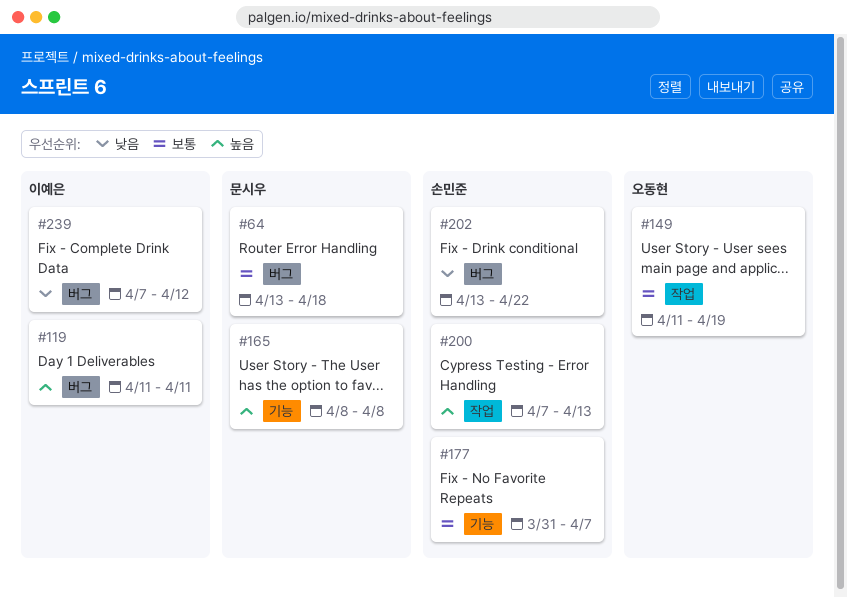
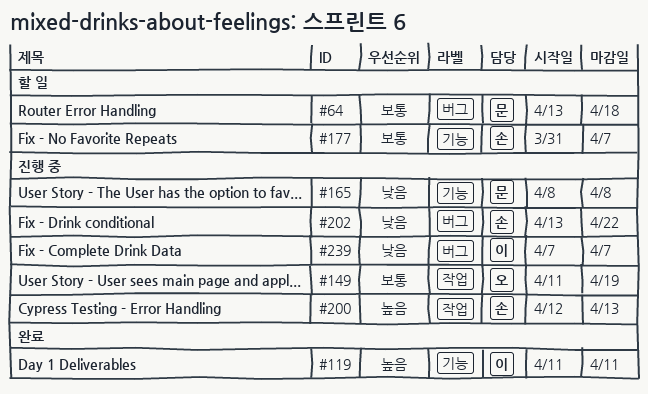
#119, label: 버그 -> 기능
#165, priority: 높음 -> 낮음
#200, start: Apr 7 -> Apr 12
#239, due: Apr 12 -> Apr 7

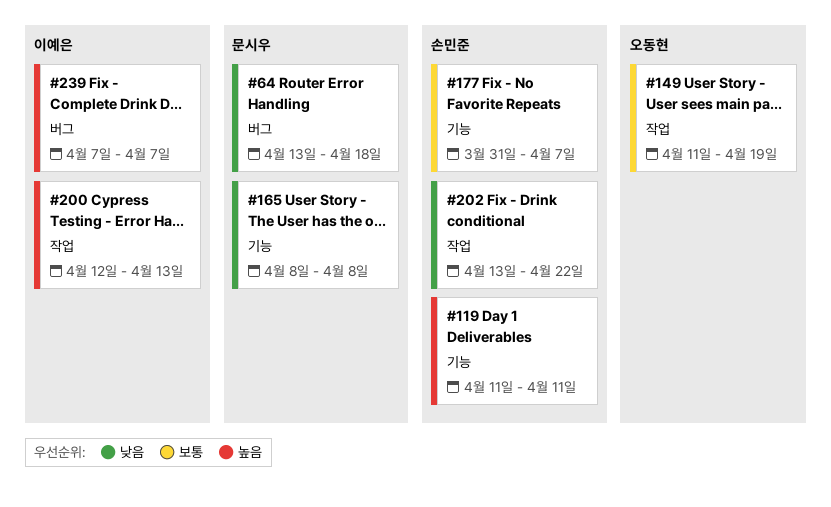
#64, priority: 보통 -> 낮음
#119, owner: 이예은 -> 손민준
#200, owner: 손민준 -> 이예은
#202, label: 버그 -> 작업
#239, priority: 낮음 -> 높음

